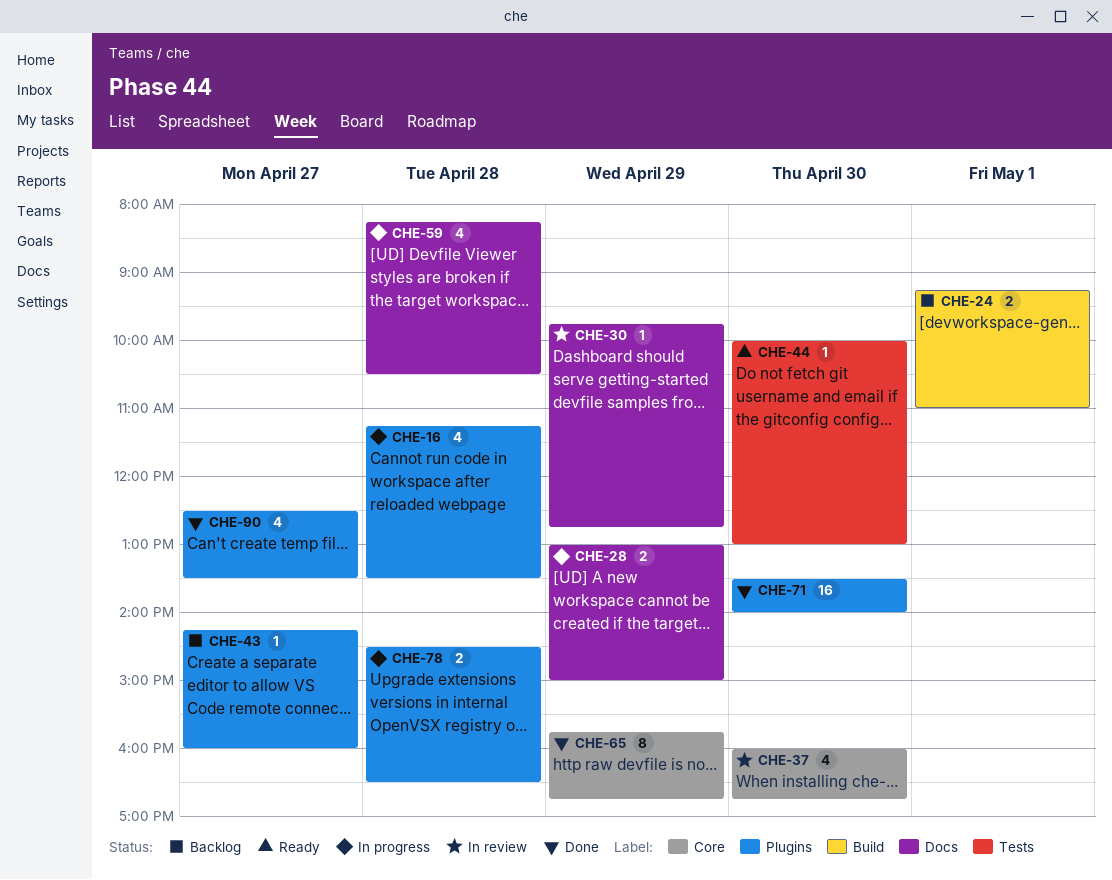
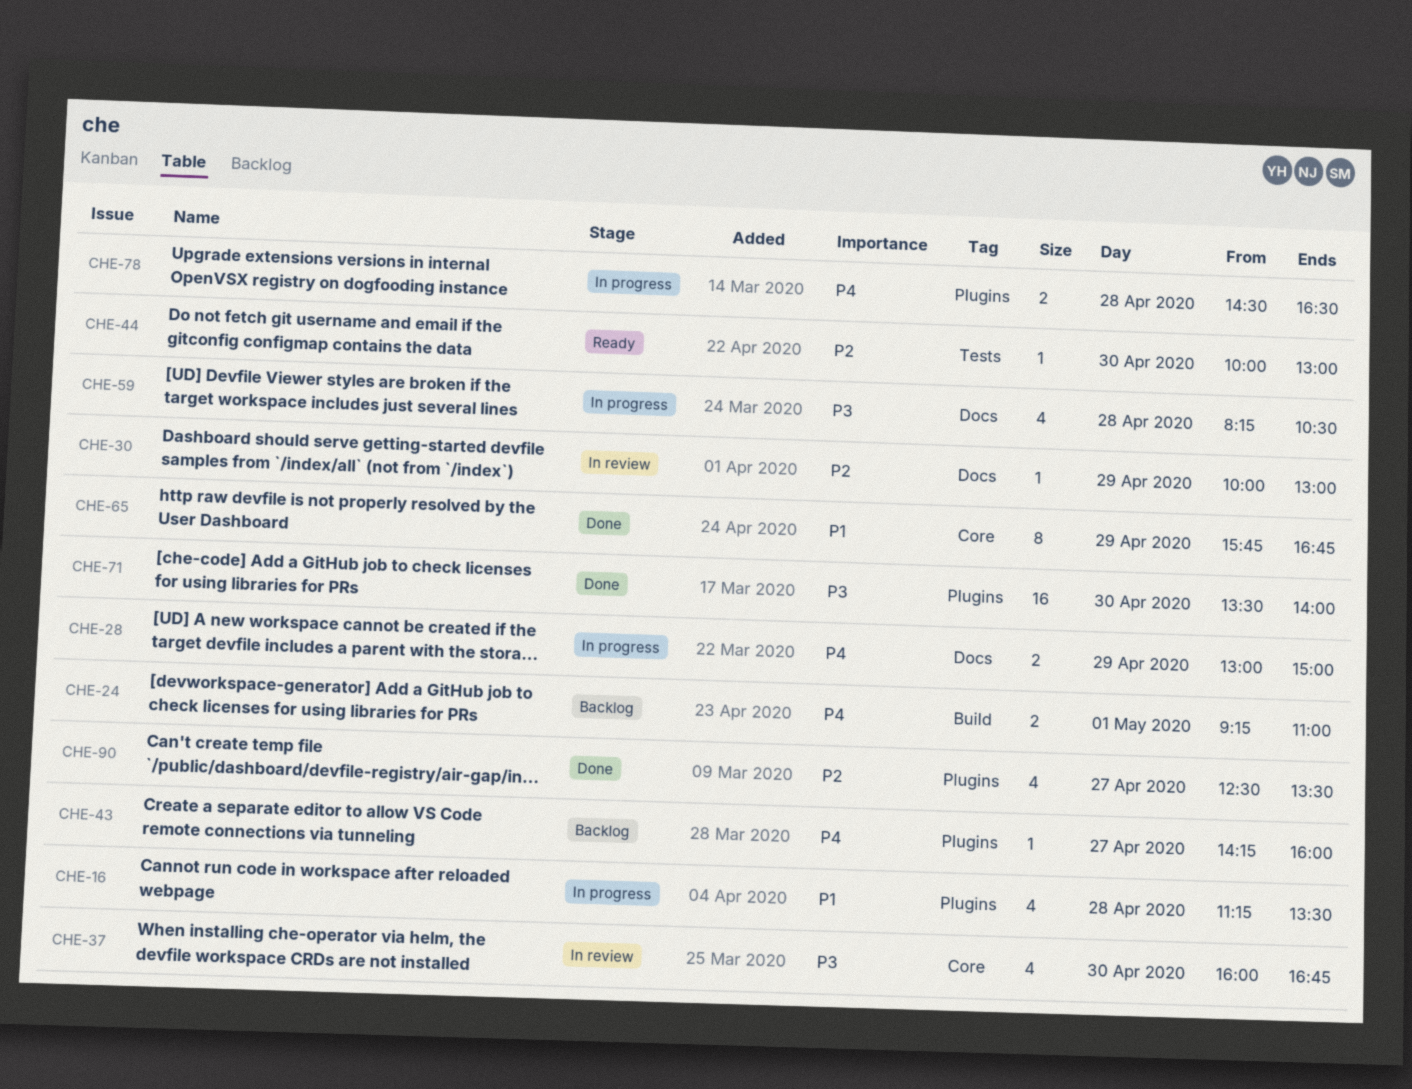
CHE-30, begins: 09:45 -> 10:00
CHE-30, ends: 12:45 -> 13:00

